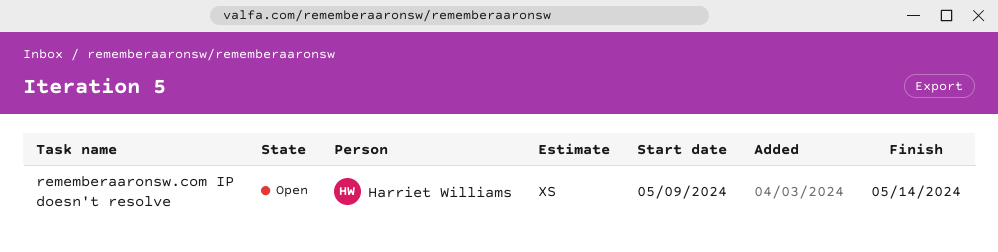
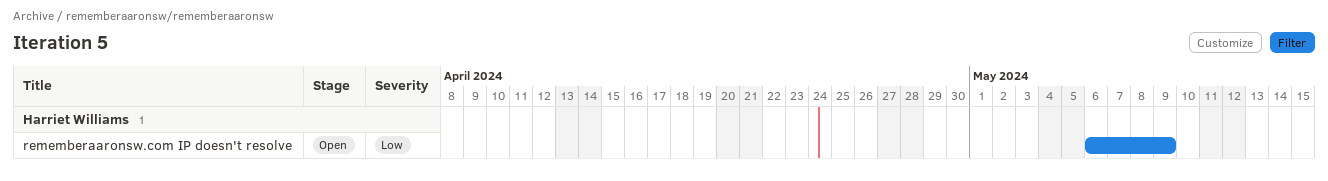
rememberaaronsw.com IP doesn't resolve, start: May 9 -> May 6
rememberaaronsw.com IP doesn't resolve, due: May 14 -> May 9

